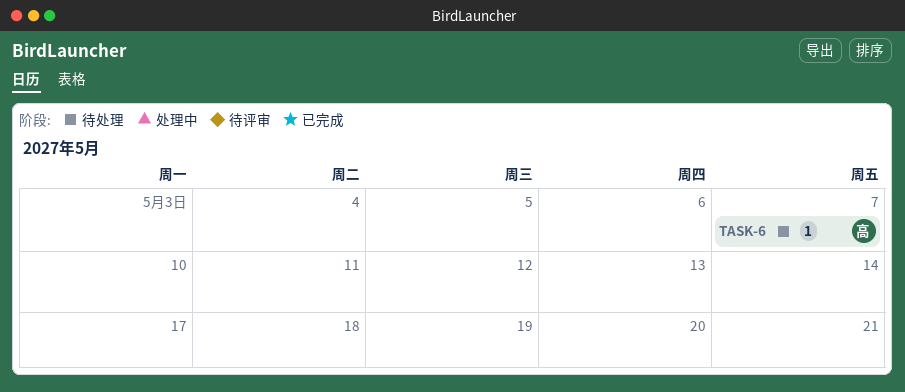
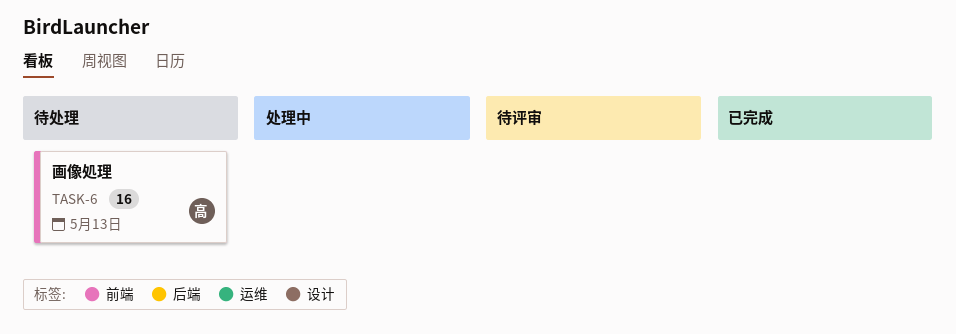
TASK-6, estimate: 1 -> 16
TASK-6, due: May 7 -> May 13

